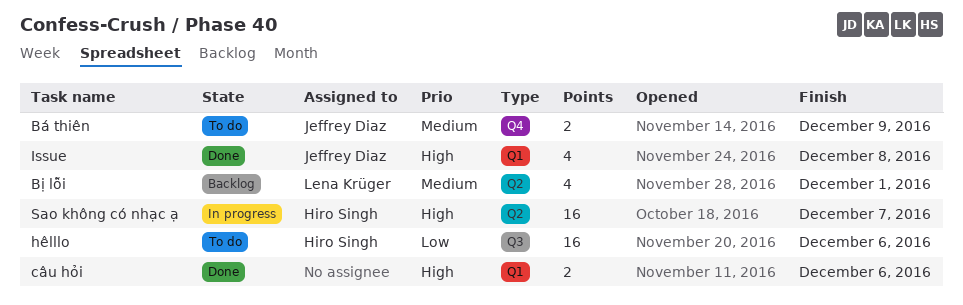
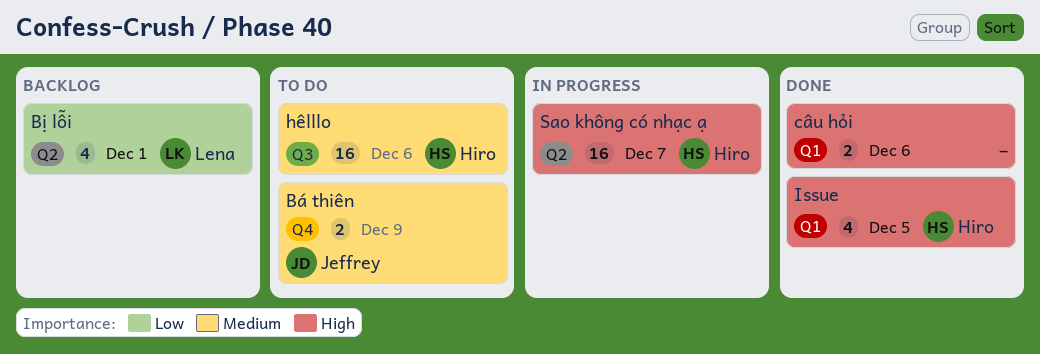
Bị lỗi, priority: Medium -> Low
hêlllo, priority: Low -> Medium
Issue, owner: Jeffrey Diaz -> Hiro Singh
Issue, due: Dec 8 -> Dec 5

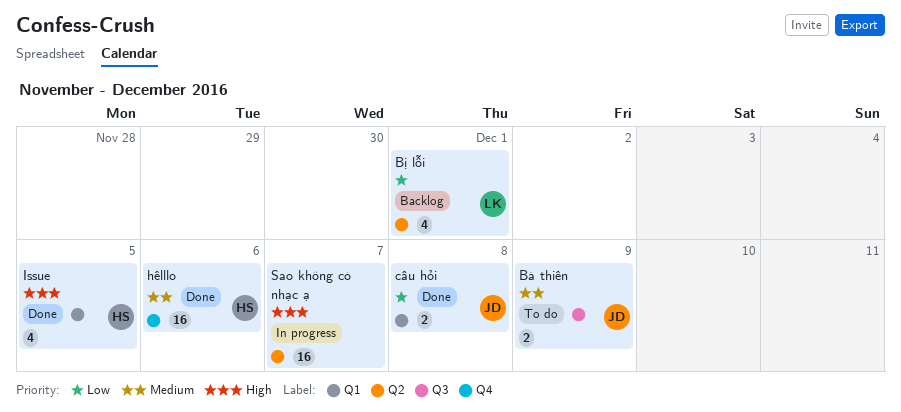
Bá thiên, label: Q4 -> Q3
câu hỏi, owner: none -> Jeffrey
câu hỏi, priority: High -> Low
câu hỏi, due: Dec 6 -> Dec 8
hêlllo, status: To do -> Done
hêlllo, label: Q3 -> Q4
Sao không có nhạc ạ, owner: Hiro -> none

